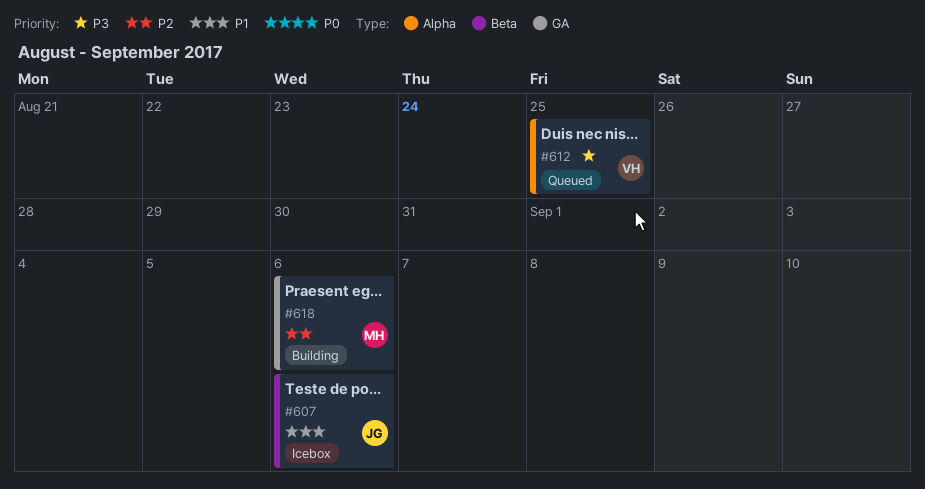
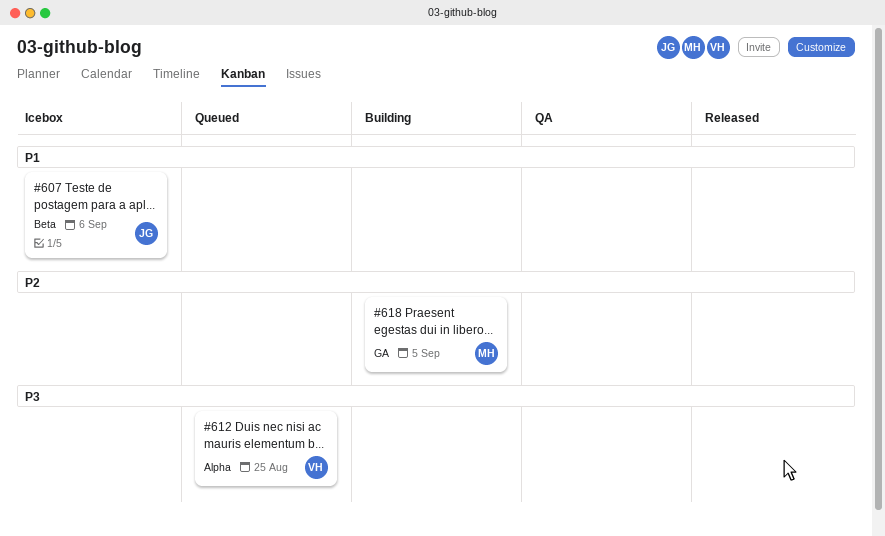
#618, due: Sep 6 -> Sep 5

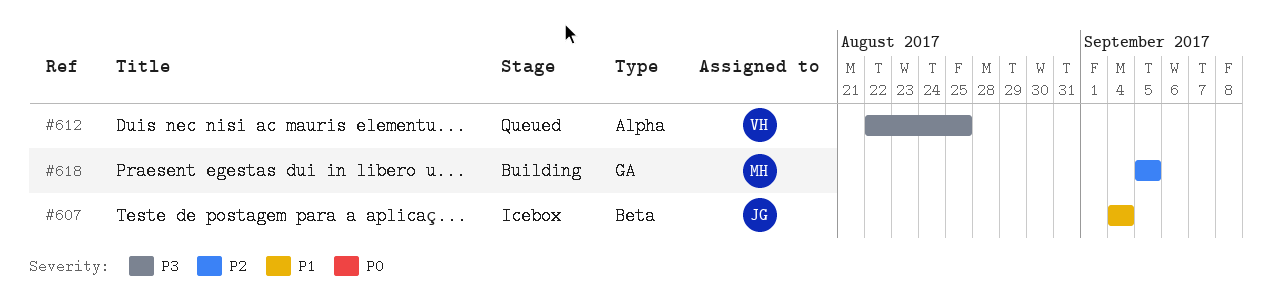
#607, due: Sep 6 -> Sep 4

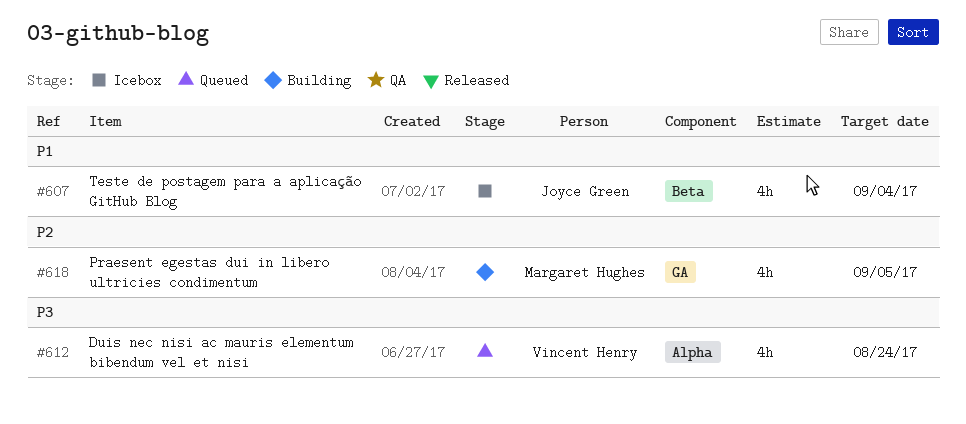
#612, due: Aug 25 -> Aug 24

